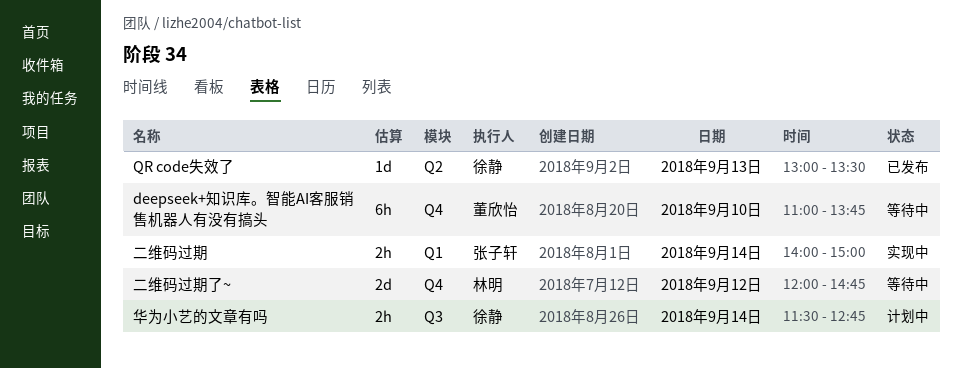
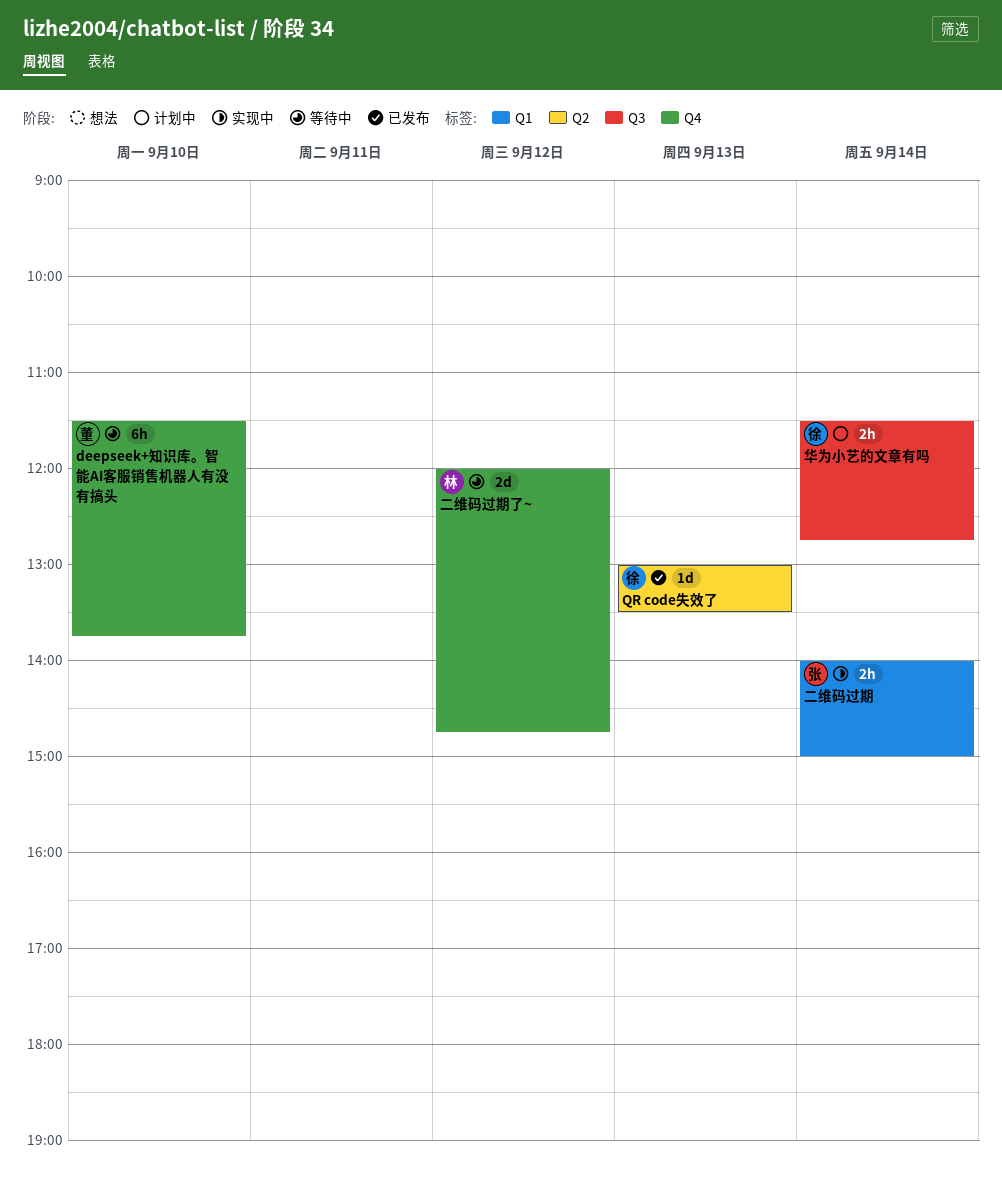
deepseek+知识库。智能AI客服销售机器人有没有搞头, begins: 11:00 -> 11:30

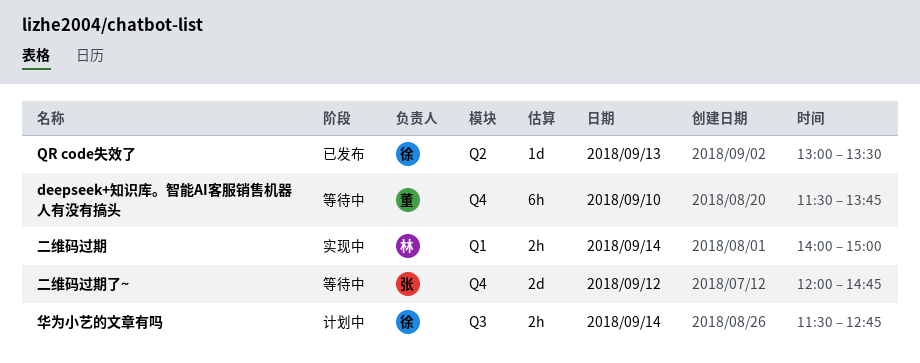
二维码过期, owner: 张 -> 林
二维码过期了~, owner: 林 -> 张

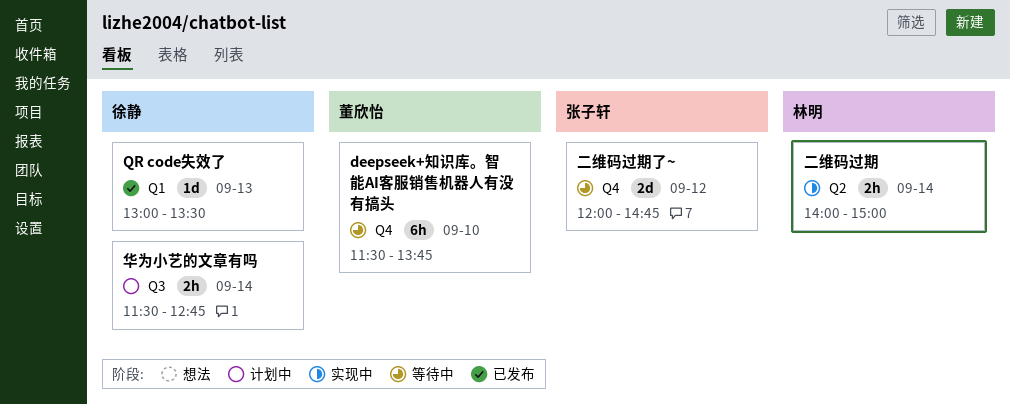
QR code失效了, label: Q2 -> Q1
二维码过期, label: Q1 -> Q2

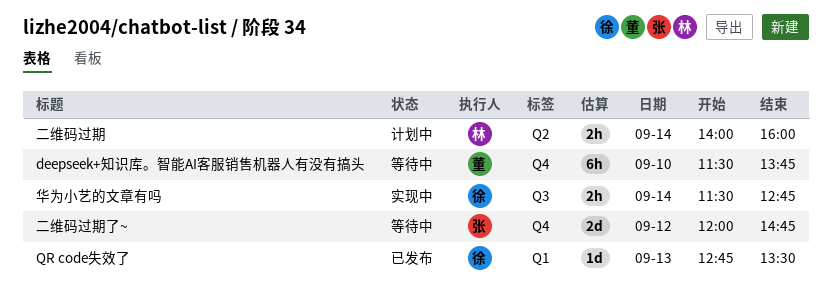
QR code失效了, begins: 13:00 -> 12:45
二维码过期, status: 实现中 -> 计划中
二维码过期, ends: 15:00 -> 16:00
华为小艺的文章有吗, status: 计划中 -> 实现中

